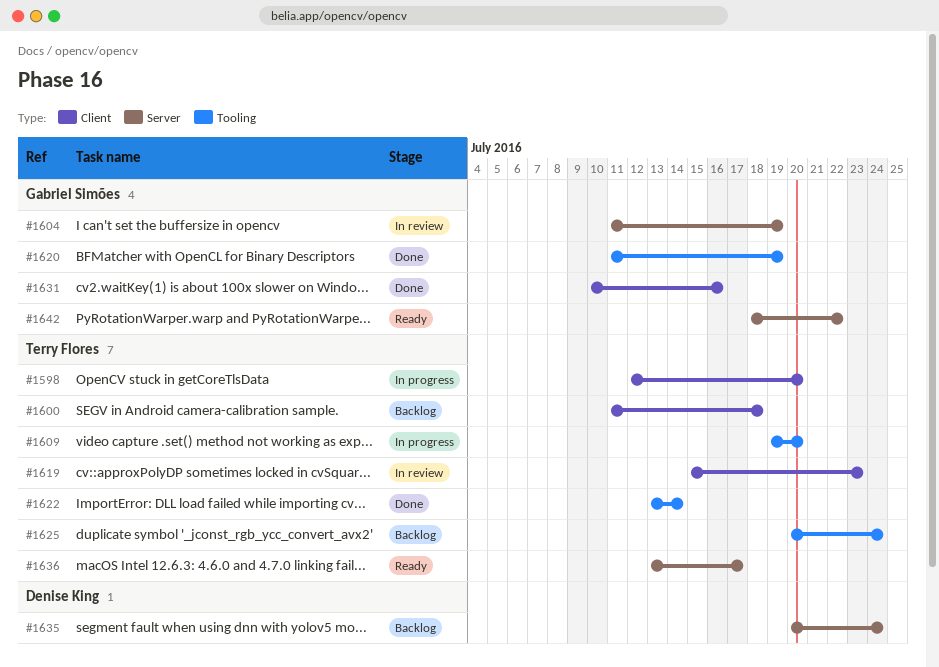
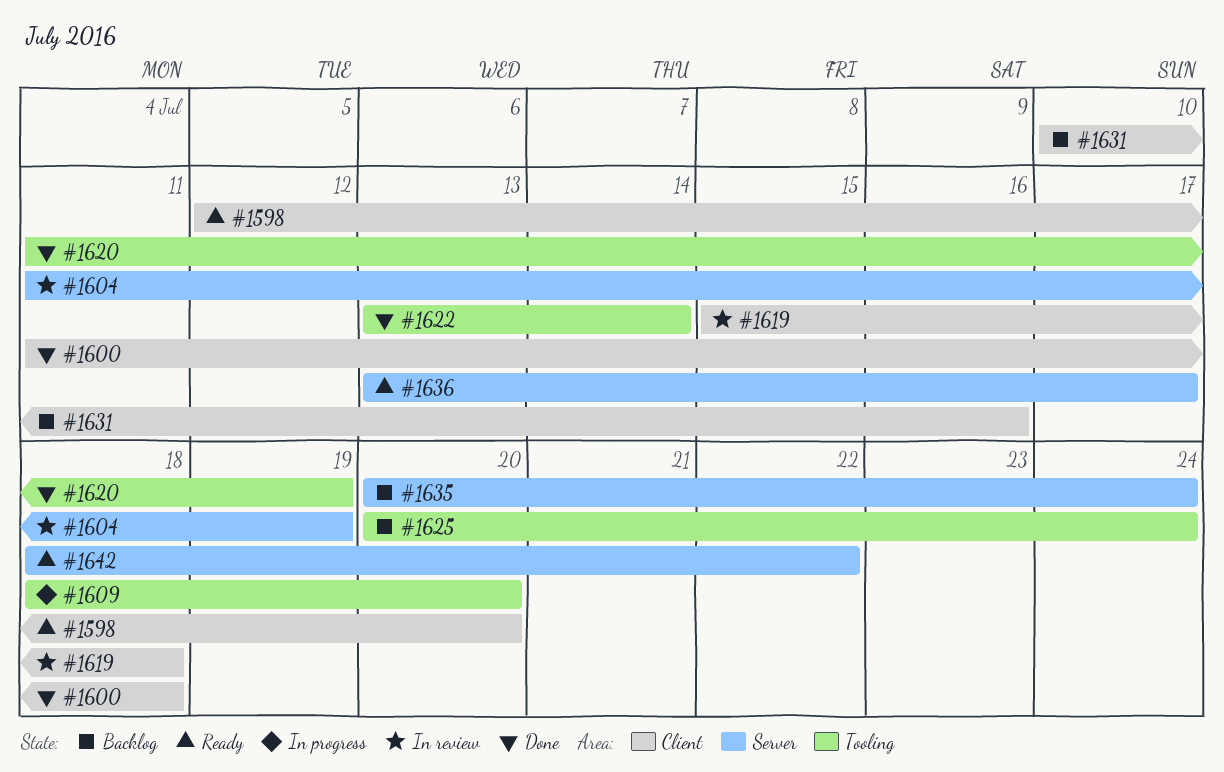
#1598, status: In progress -> Ready
#1600, status: Backlog -> Done
#1609, start: Jul 19 -> Jul 18
#1619, due: Jul 23 -> Jul 18
#1631, status: Done -> Backlog

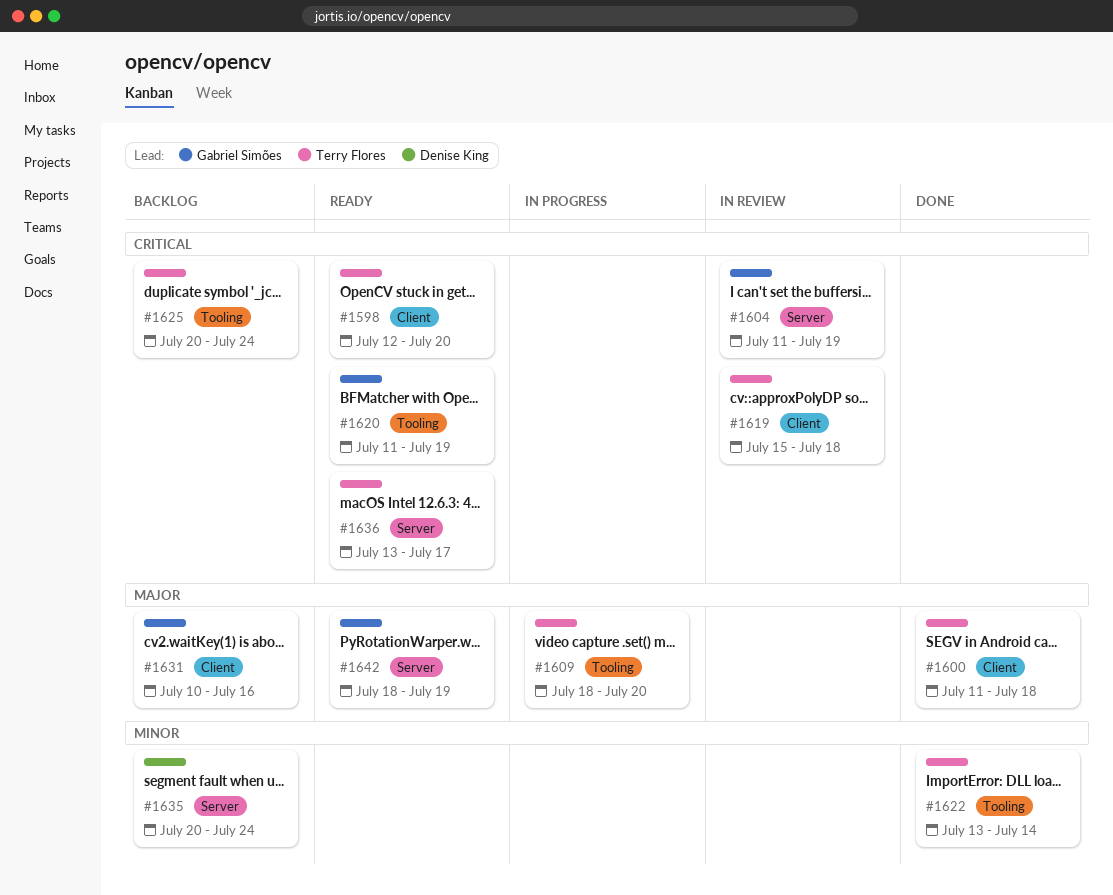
#1620, status: Done -> Ready
#1642, due: Jul 22 -> Jul 19

